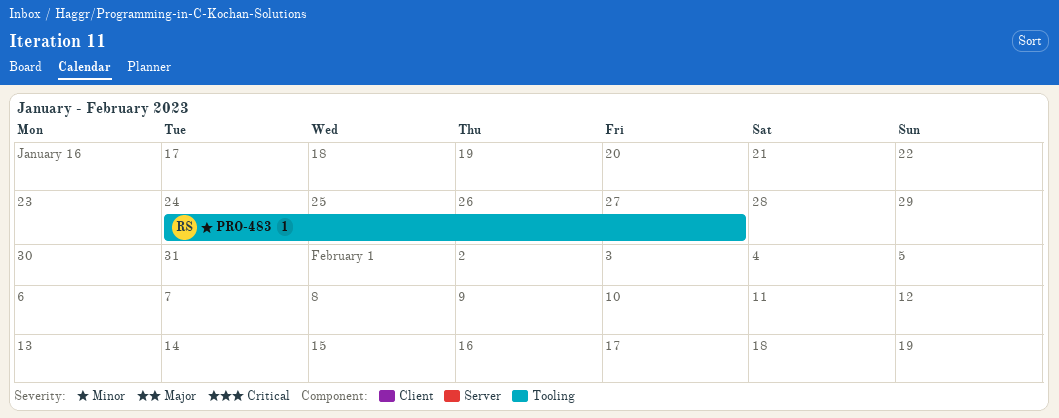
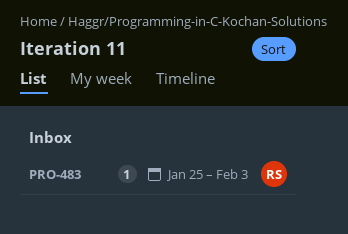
PRO-483, start: Jan 24 -> Jan 25
PRO-483, due: Jan 27 -> Feb 3

